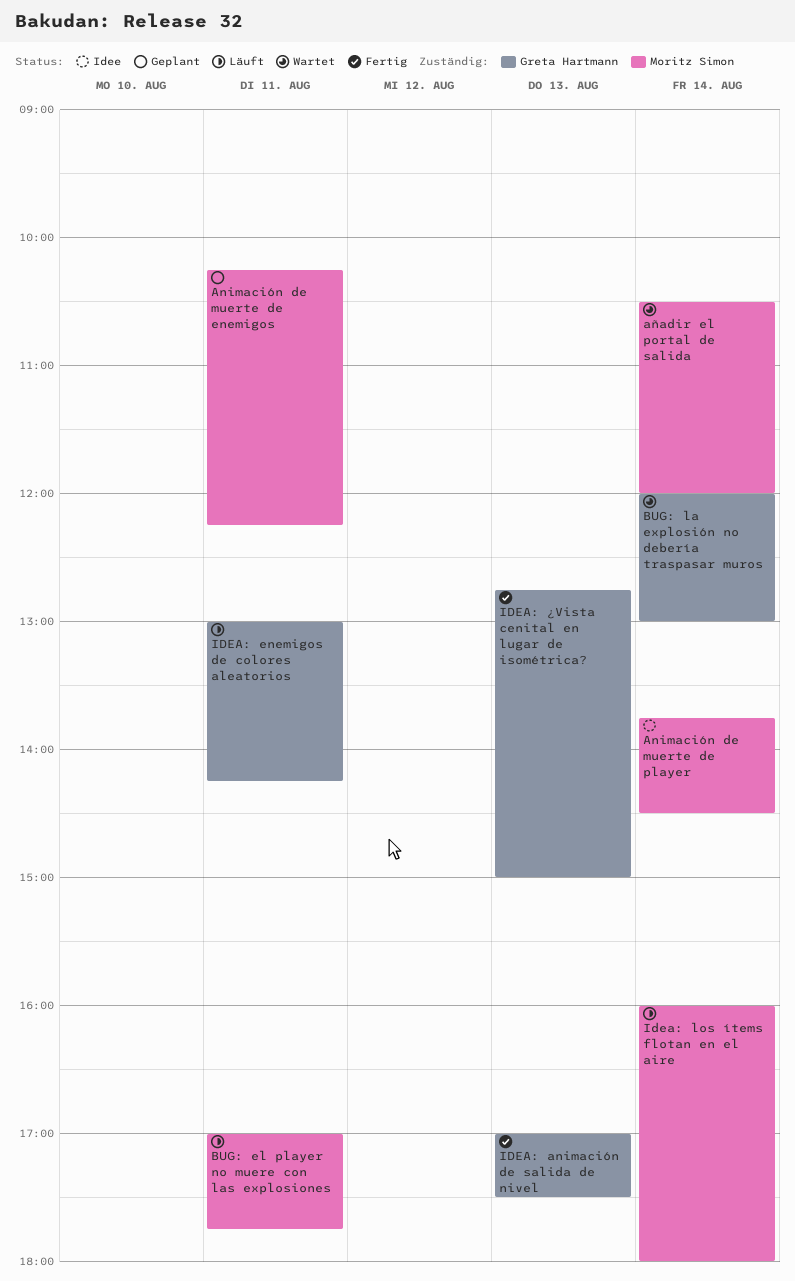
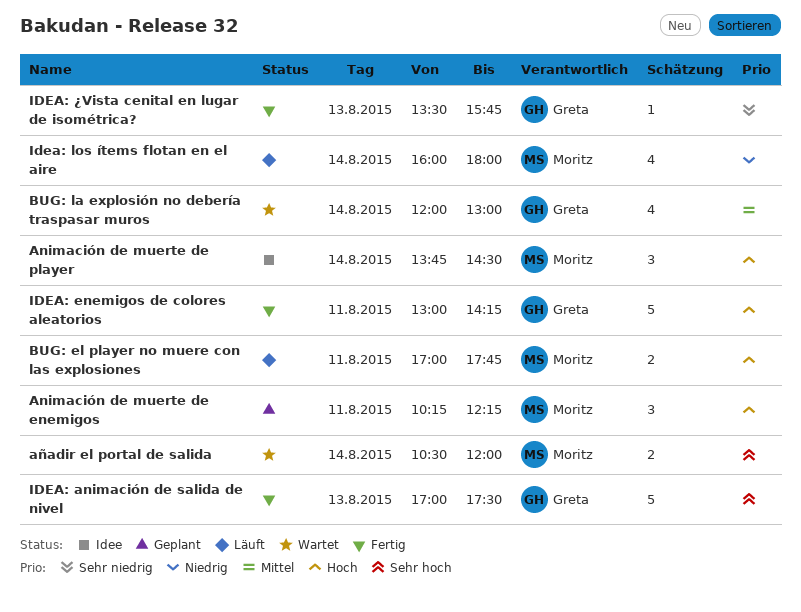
IDEA: enemigos de colores aleatorios, status: Läuft -> Fertig
IDEA: ¿Vista cenital en lugar de isométrica?, begins: 12:45 -> 13:30
IDEA: ¿Vista cenital en lugar de isométrica?, ends: 15:00 -> 15:45

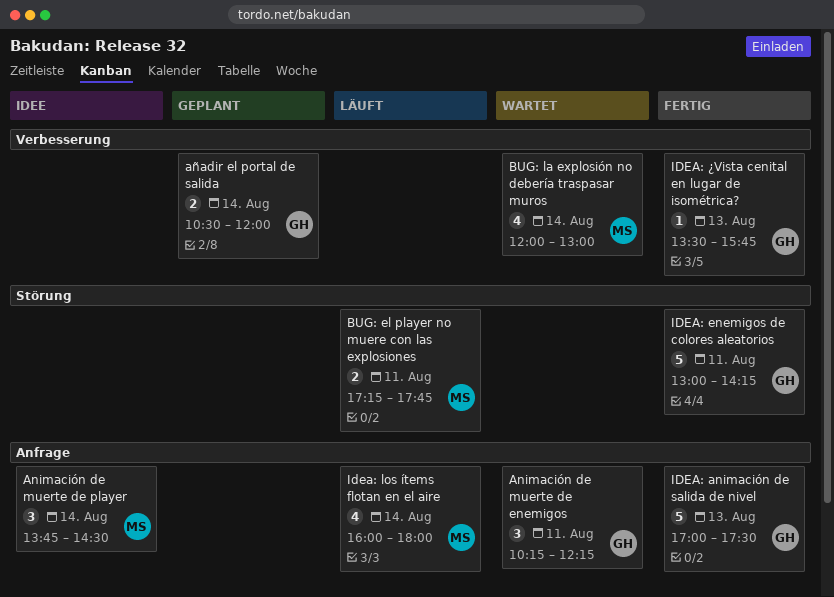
Animación de muerte de enemigos, status: Geplant -> Wartet
Animación de muerte de enemigos, owner: Moritz -> Greta
añadir el portal de salida, status: Wartet -> Geplant
añadir el portal de salida, owner: Moritz -> Greta
BUG: el player no muere con las explosiones, begins: 17:00 -> 17:15
BUG: la explosión no debería traspasar muros, owner: Greta -> Moritz

